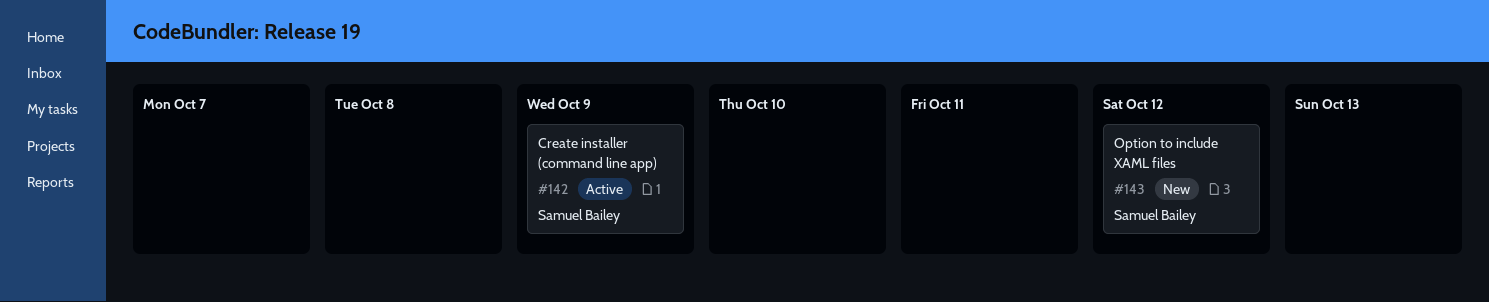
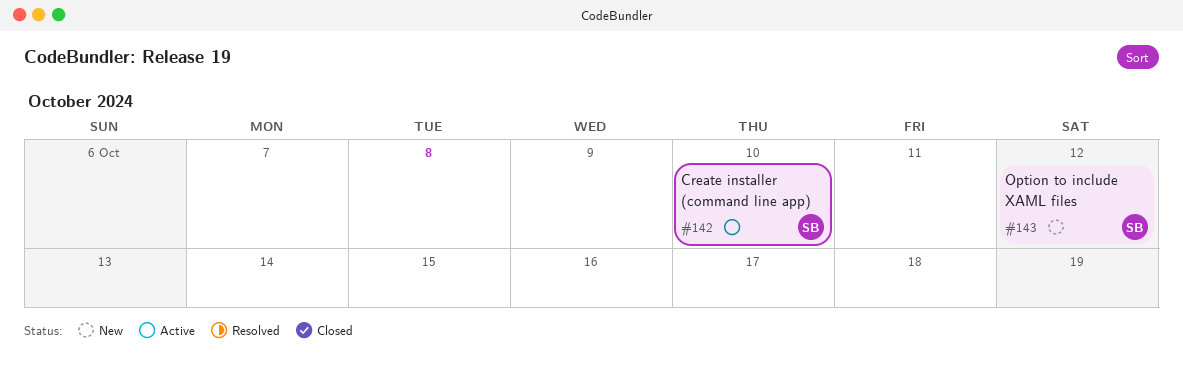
#142, due: Oct 9 -> Oct 10

